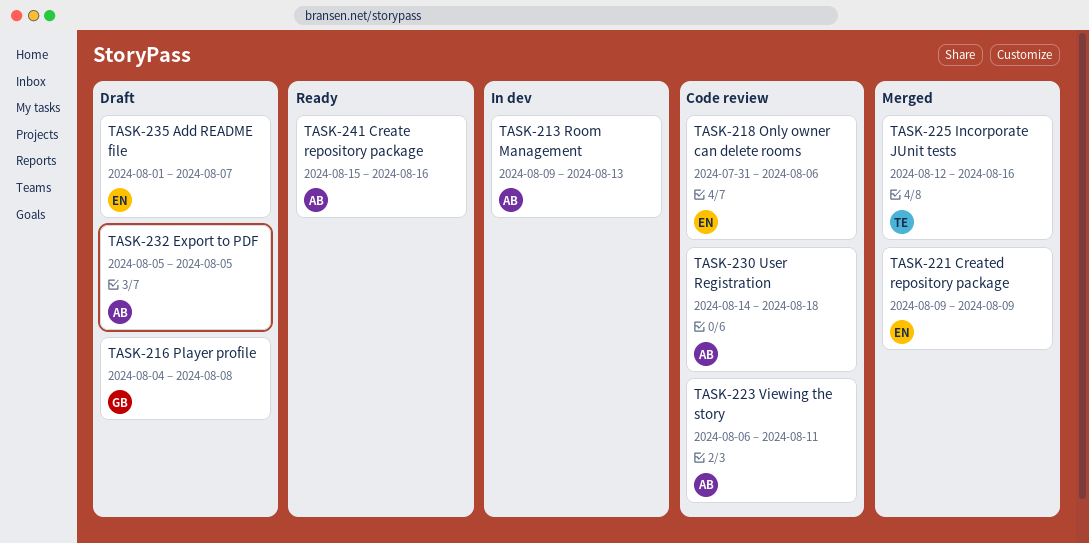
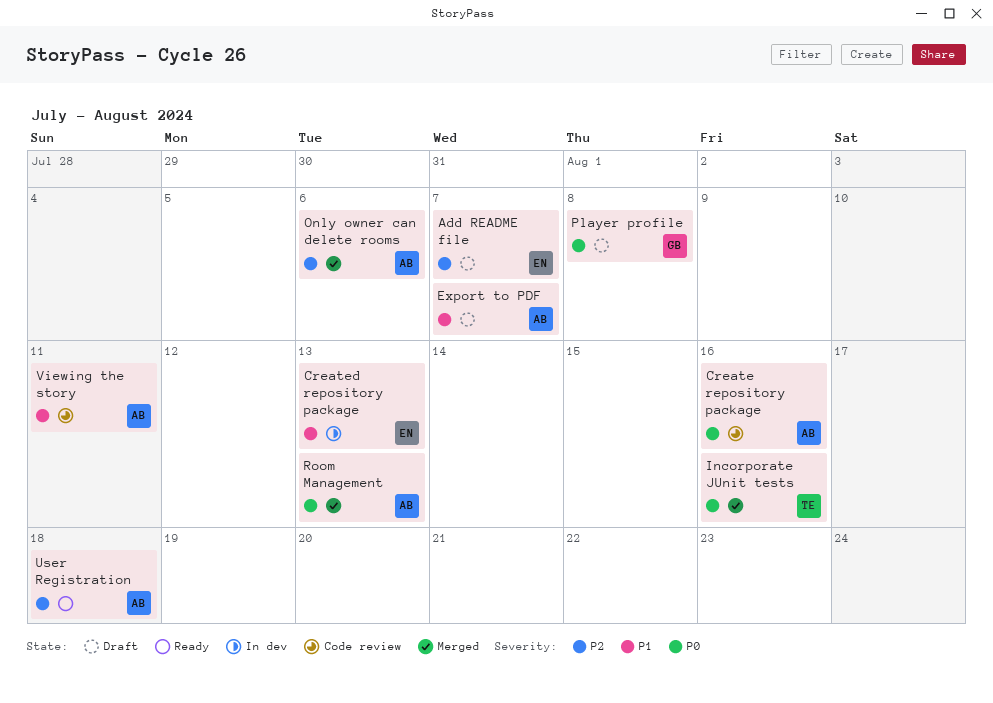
Create repository package, status: Ready -> Code review
Created repository package, status: Merged -> In dev
Created repository package, due: Aug 9 -> Aug 13
Export to PDF, due: Aug 5 -> Aug 7
Only owner can delete rooms, status: Code review -> Merged
Only owner can delete rooms, owner: EN -> AB
Room Management, status: In dev -> Merged
User Registration, status: Code review -> Ready

